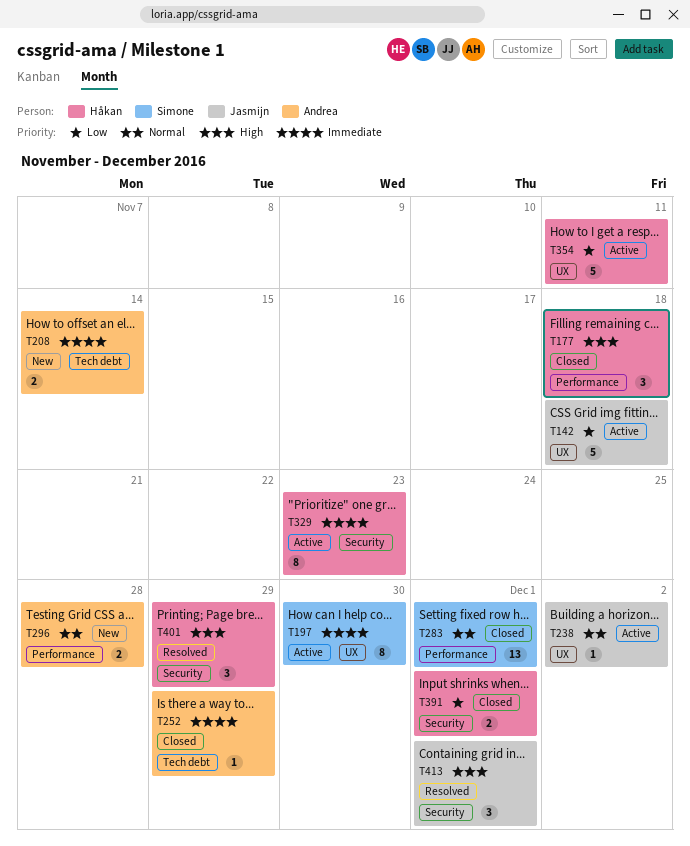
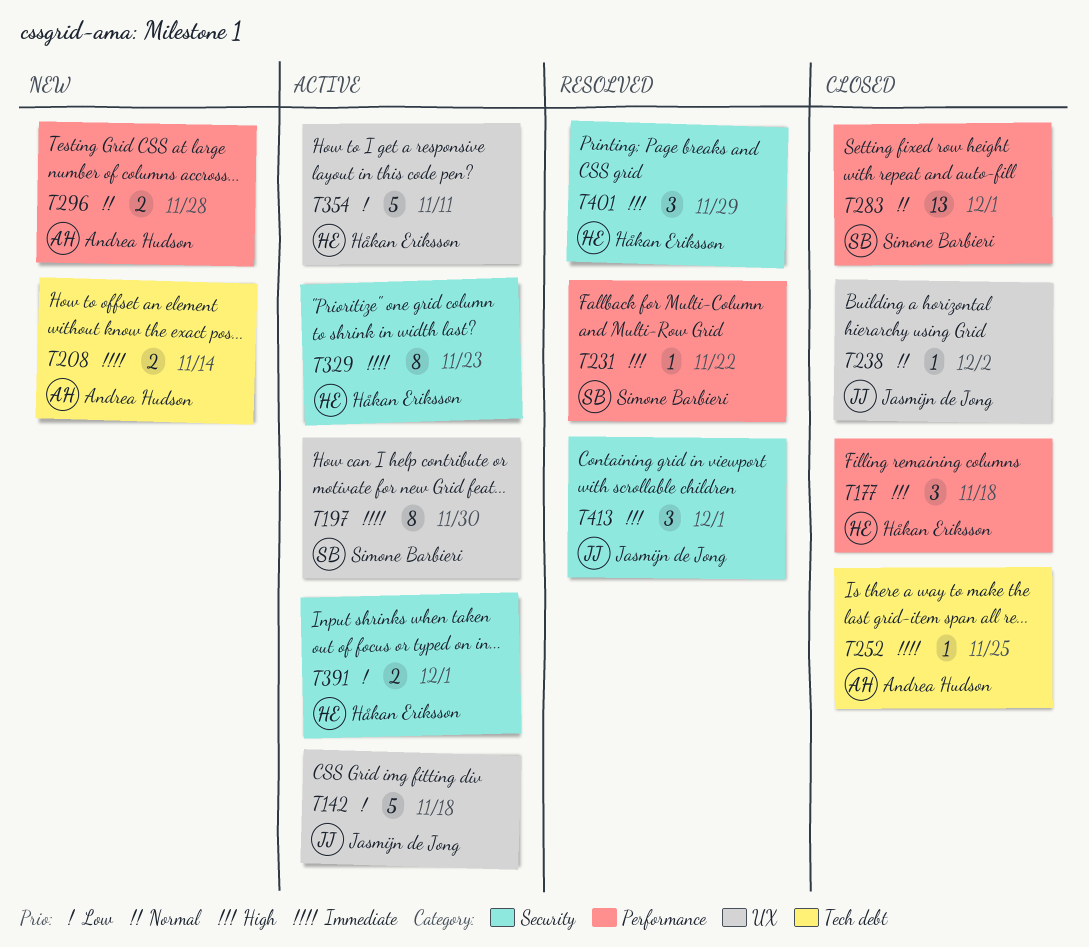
T231: none -> present
T238, status: Active -> Closed
T252, due: Nov 29 -> Nov 25
T391, status: Closed -> Active

